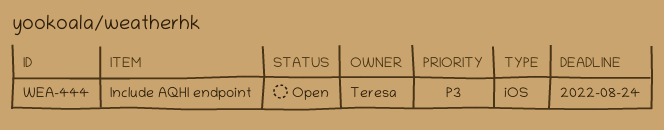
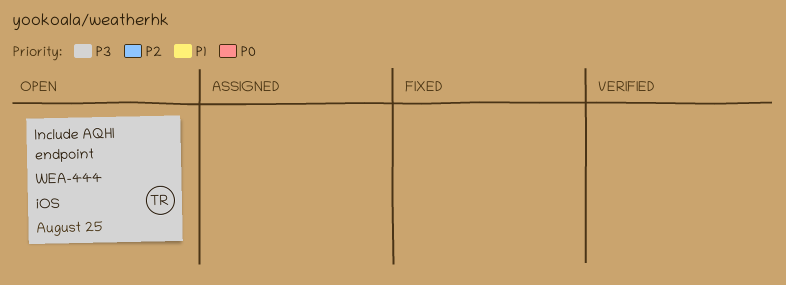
WEA-444, due: Aug 24 -> Aug 25

